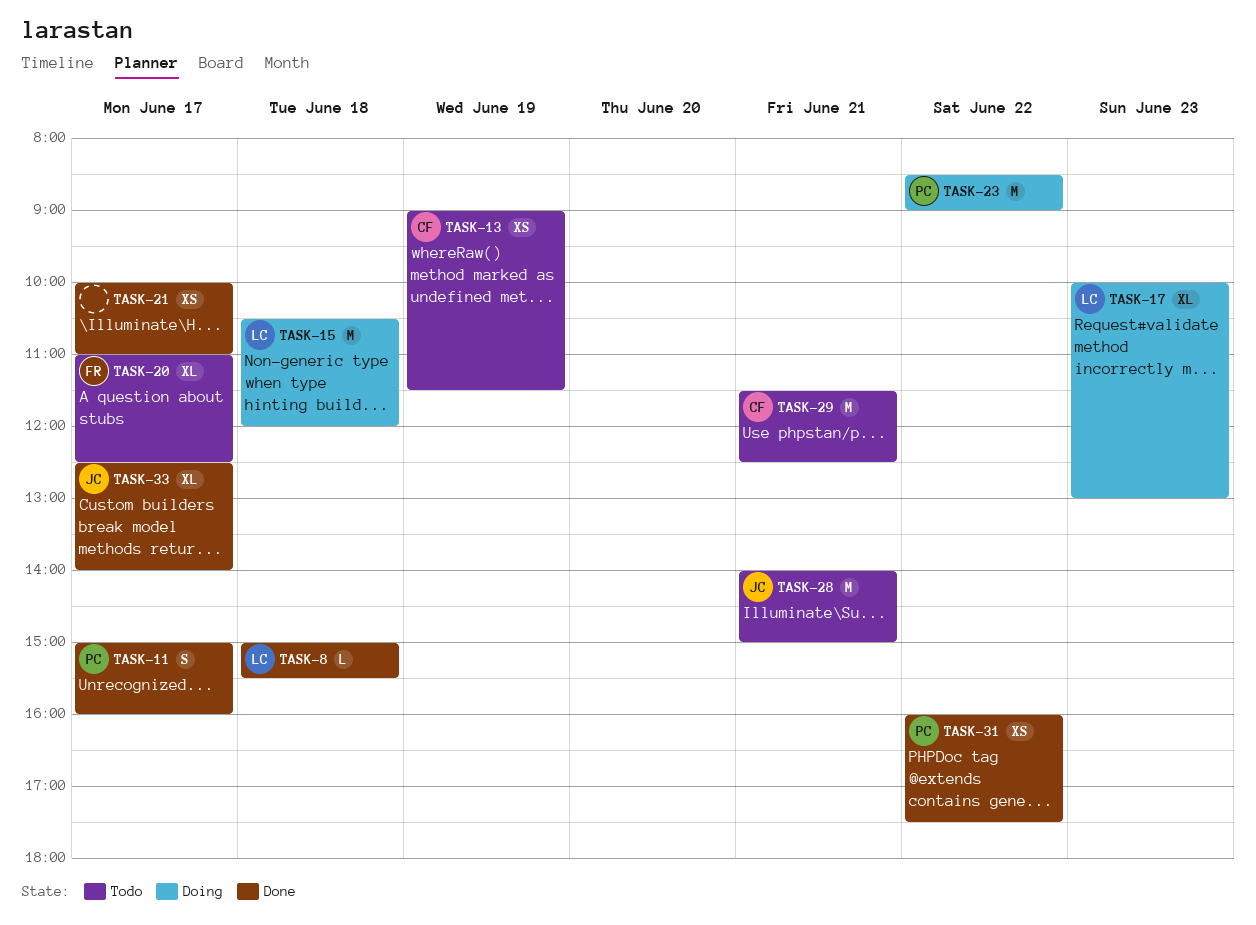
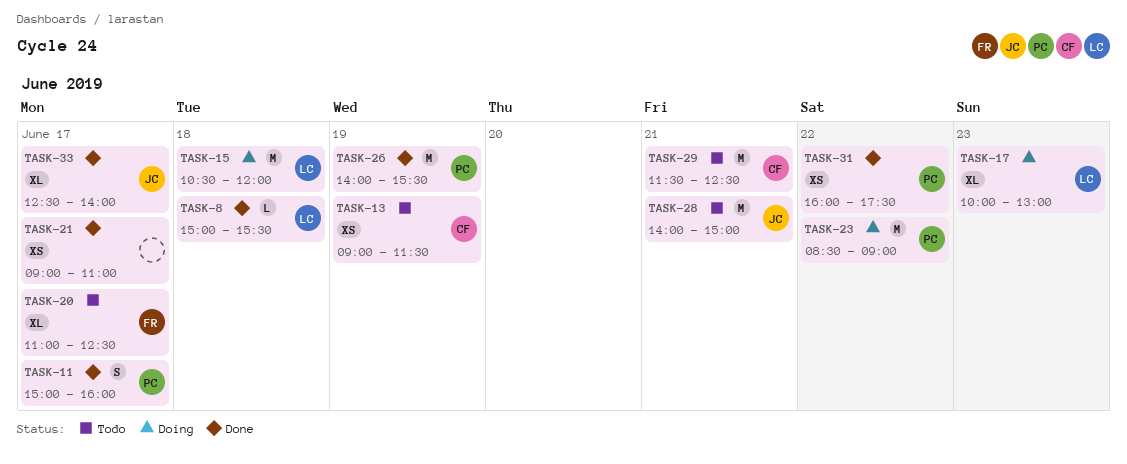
TASK-21, begins: 10:00 -> 09:00
TASK-26: none -> present

